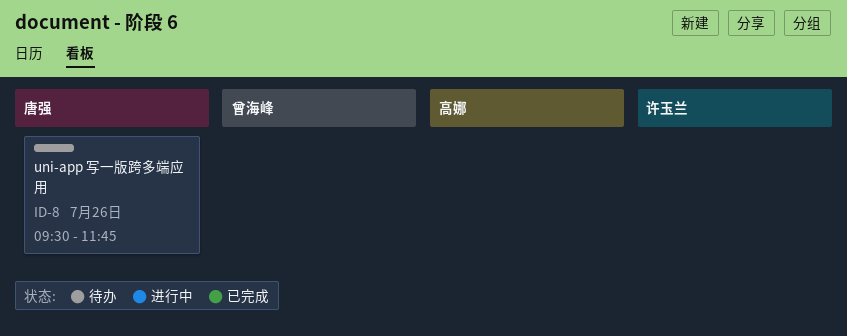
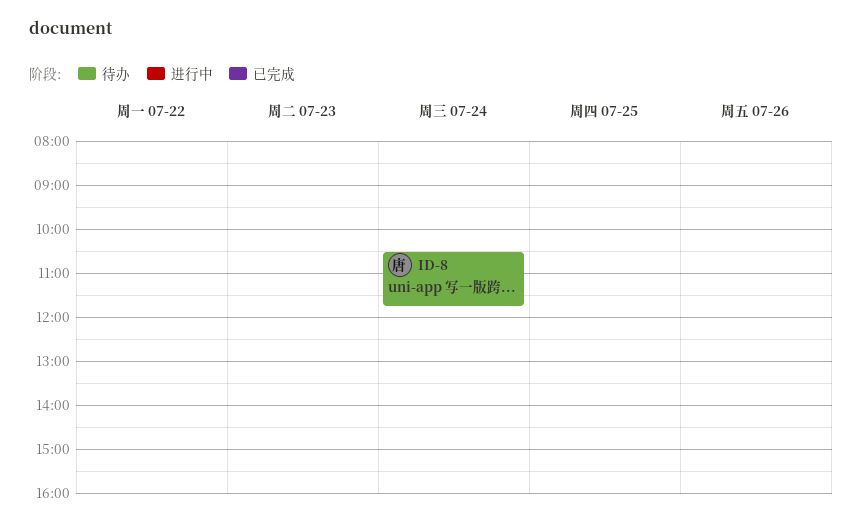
ID-8, day: Jul 26 -> Jul 24
ID-8, begins: 09:30 -> 10:30

